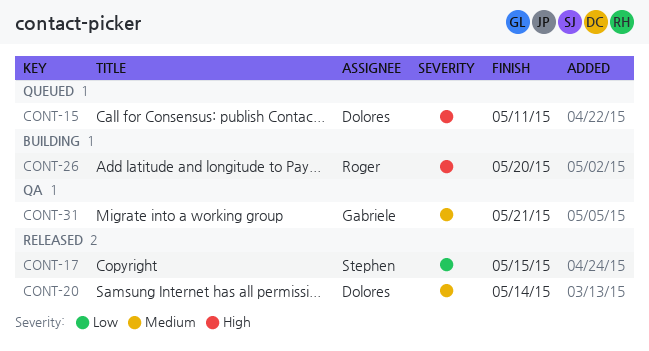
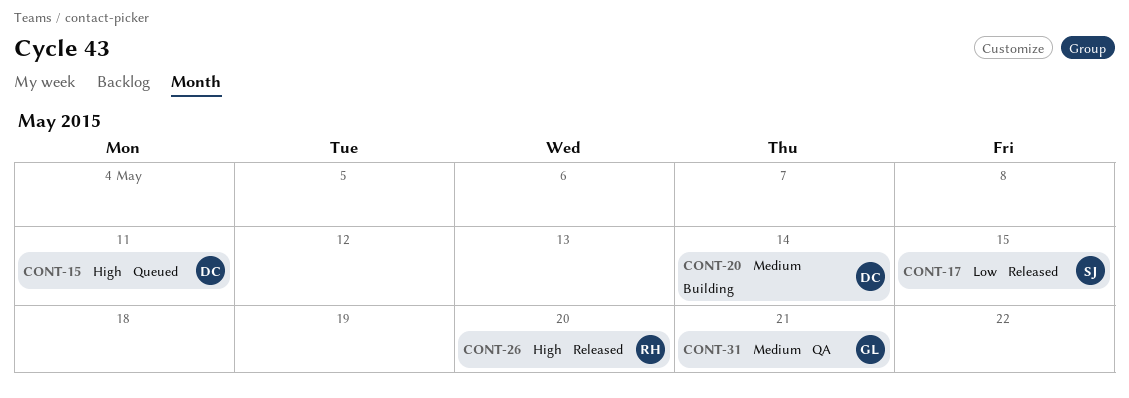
CONT-20, status: Released -> Building
CONT-26, status: Building -> Released

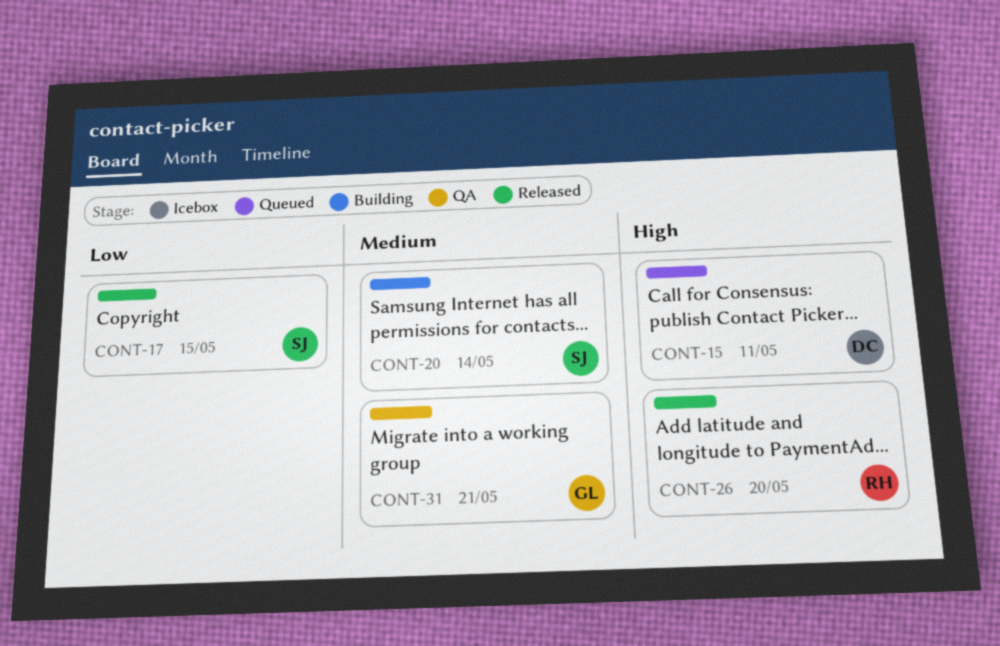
CONT-20, owner: DC -> SJ

